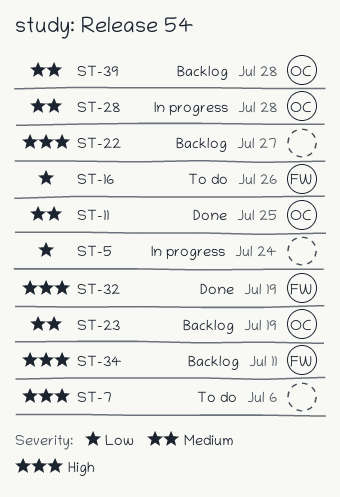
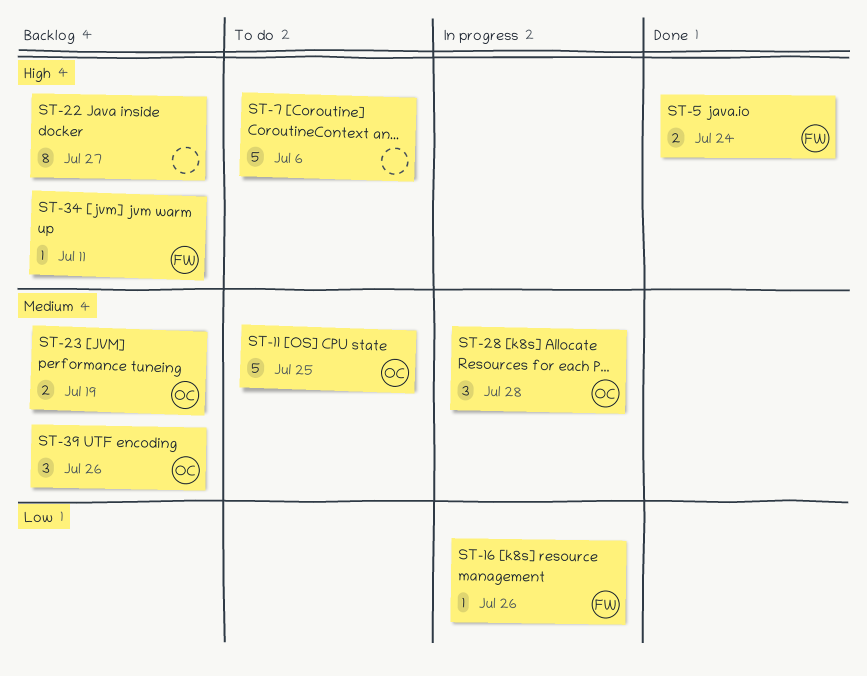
ST-5, status: In progress -> Done
ST-5, owner: none -> FW
ST-5, priority: Low -> High
ST-11, status: Done -> To do
ST-16, status: To do -> In progress
ST-32: present -> none
ST-39, due: Jul 28 -> Jul 26

